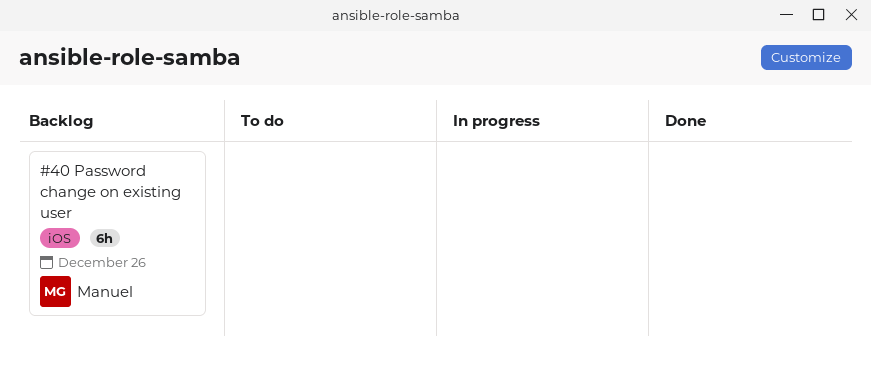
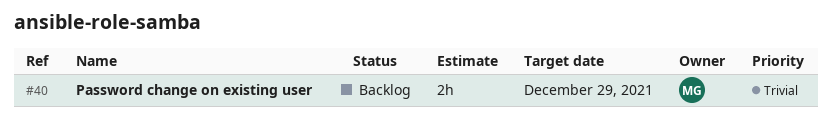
#40, estimate: 6h -> 2h
#40, due: Dec 26 -> Dec 29

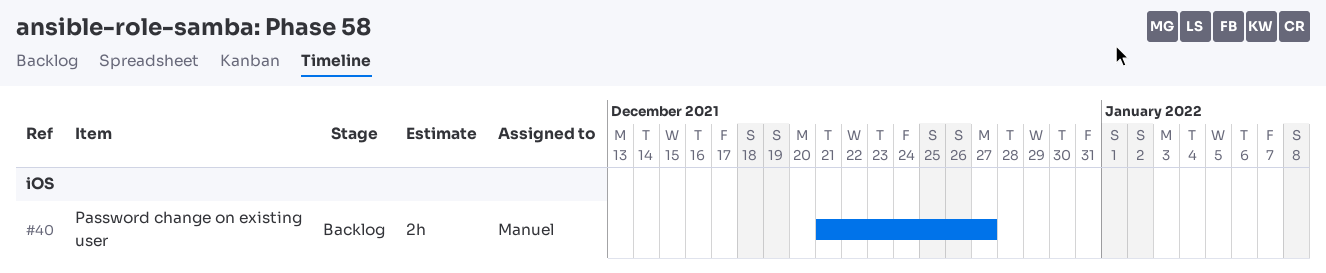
#40, due: Dec 29 -> Dec 27

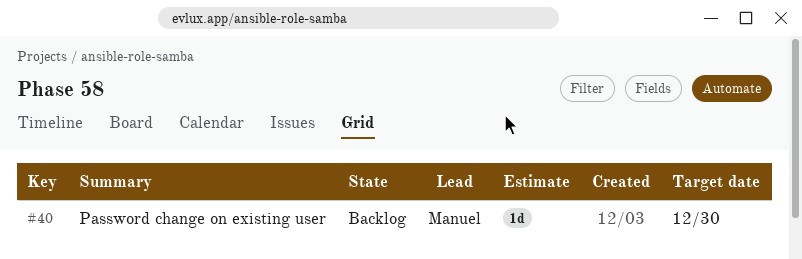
#40, estimate: 2h -> 1d
#40, due: Dec 27 -> Dec 30

